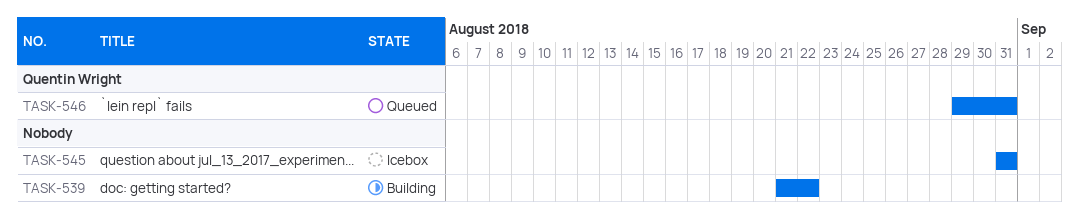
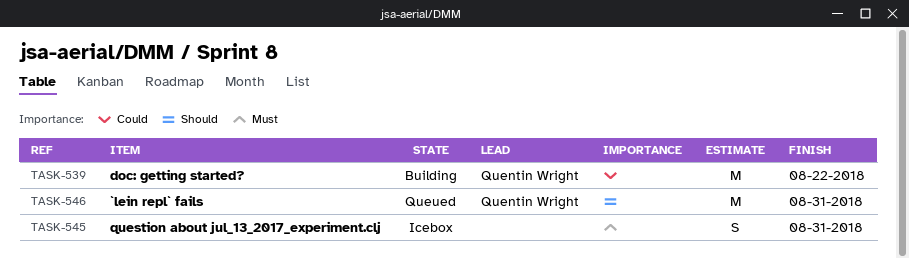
TASK-539, owner: none -> Quentin Wright

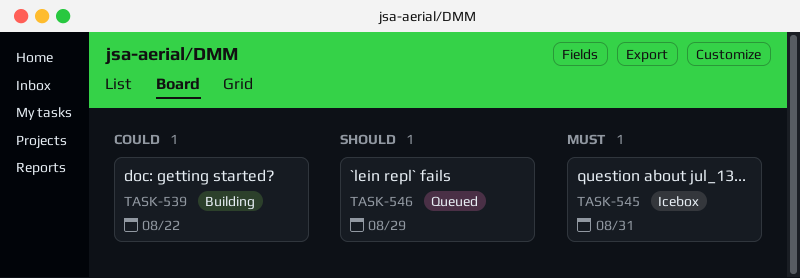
TASK-546, due: Aug 31 -> Aug 29

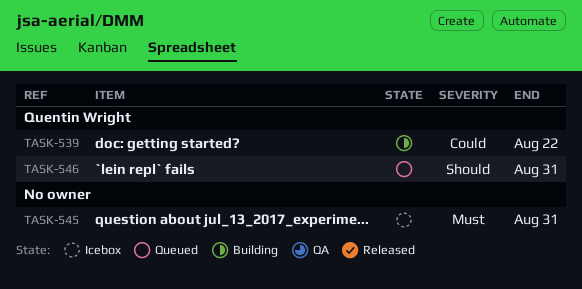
TASK-546, due: Aug 29 -> Aug 31

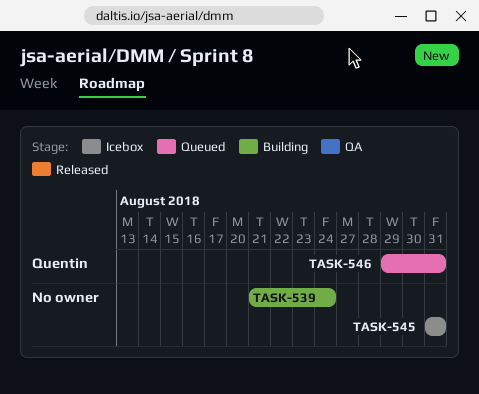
TASK-539, owner: Quentin Wright -> none
TASK-539, due: Aug 22 -> Aug 24

